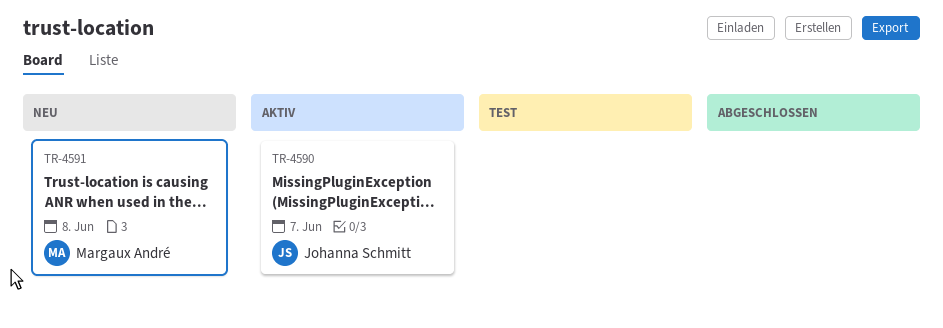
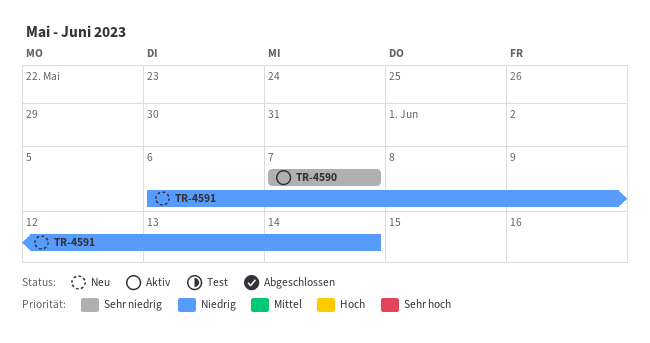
TR-4591, due: Jun 8 -> Jun 14

